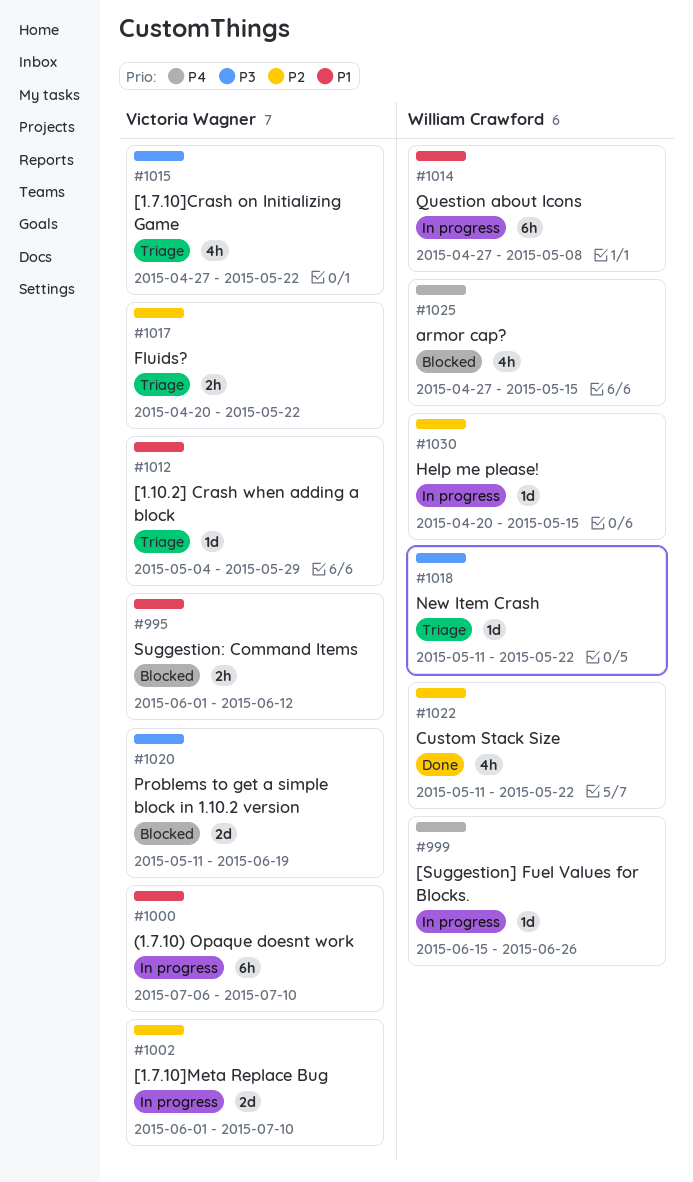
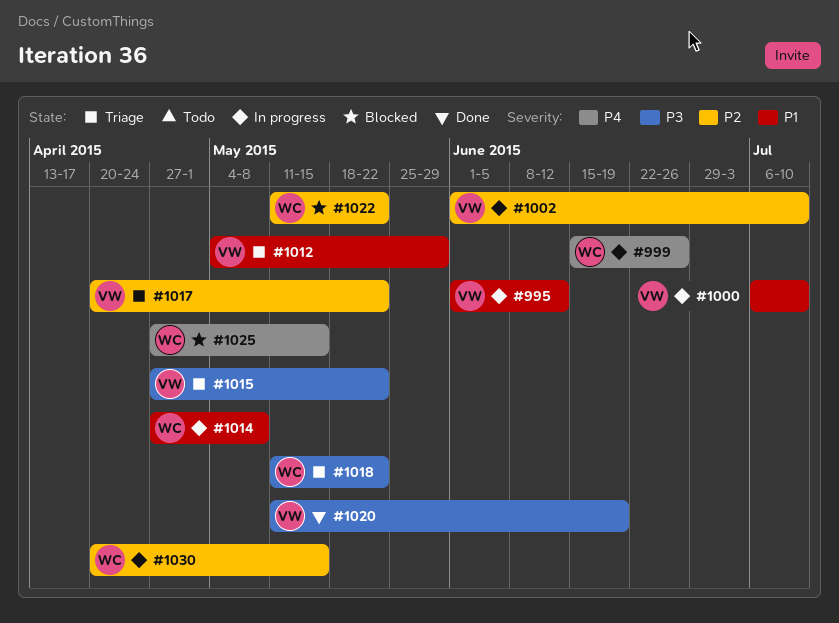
#995, status: Blocked -> In progress
#1020, status: Blocked -> Done
#1022, status: Done -> Blocked

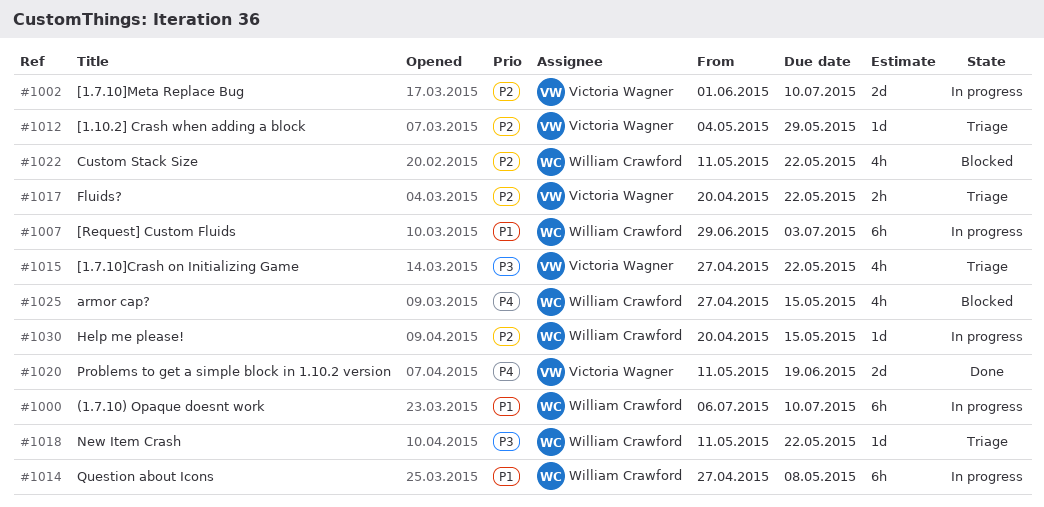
#995: present -> none
#999: present -> none
#1000, owner: Victoria Wagner -> William Crawford
#1007: none -> present
#1012, priority: P1 -> P2
#1020, priority: P3 -> P4

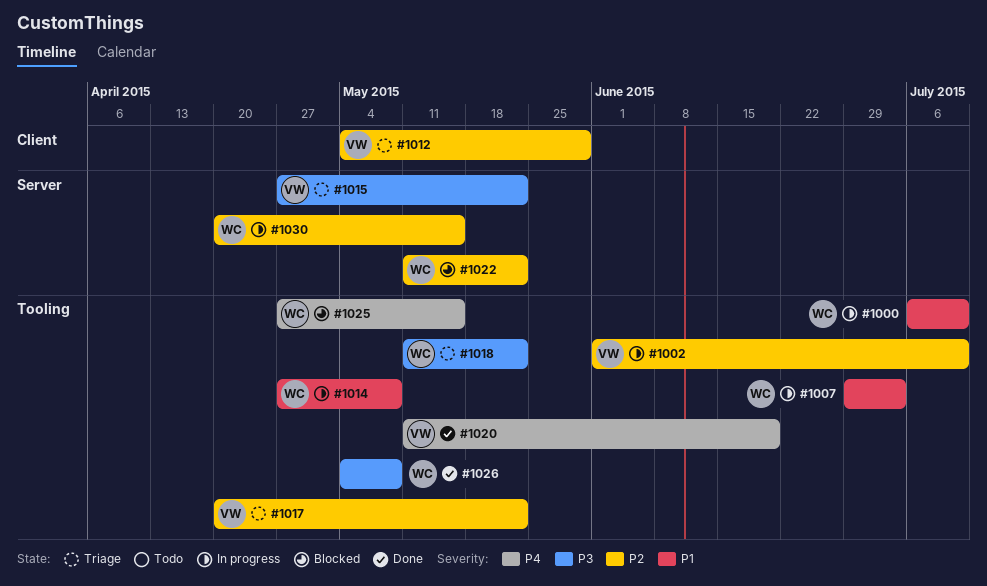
#1026: none -> present

